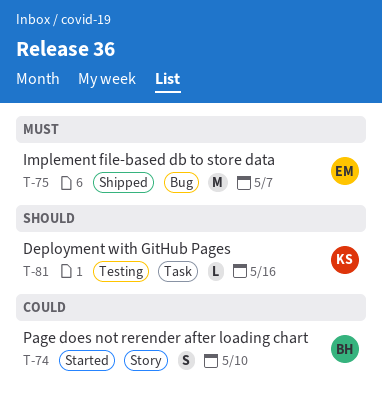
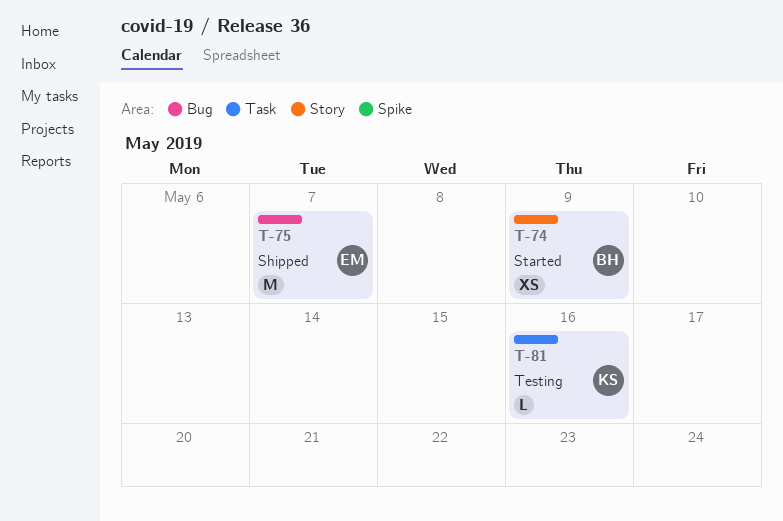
T-74, estimate: S -> XS
T-74, due: May 10 -> May 9

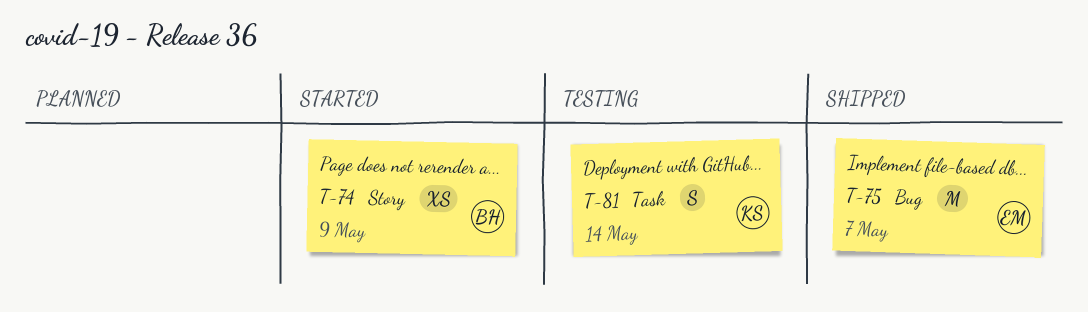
T-81, estimate: L -> S
T-81, due: May 16 -> May 14

